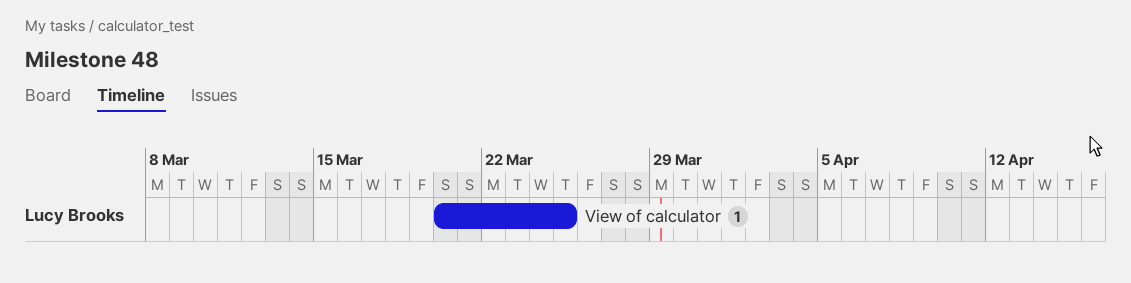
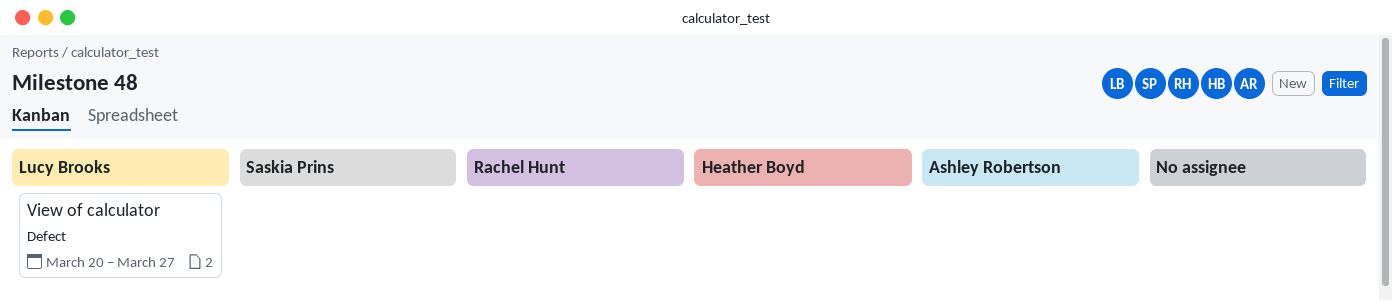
View of calculator, due: Mar 25 -> Mar 27

